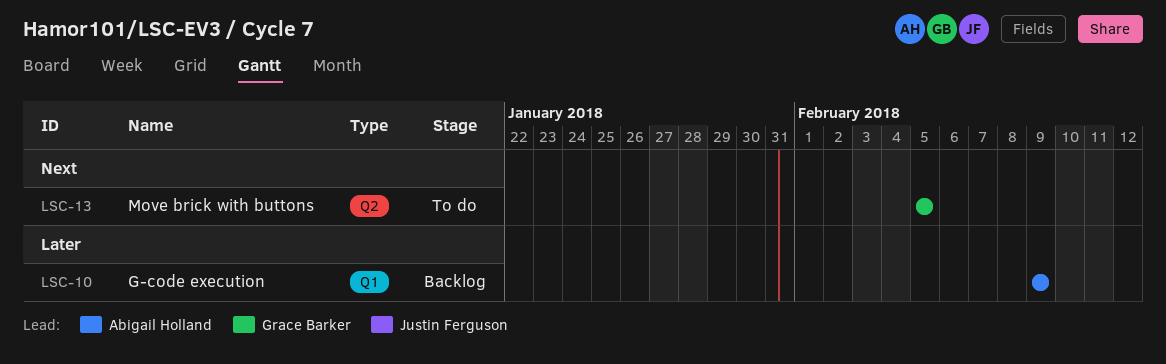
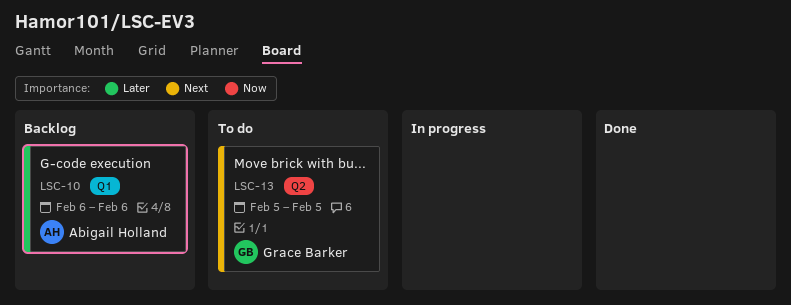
LSC-10, start: Feb 9 -> Feb 6
LSC-10, due: Feb 9 -> Feb 6

